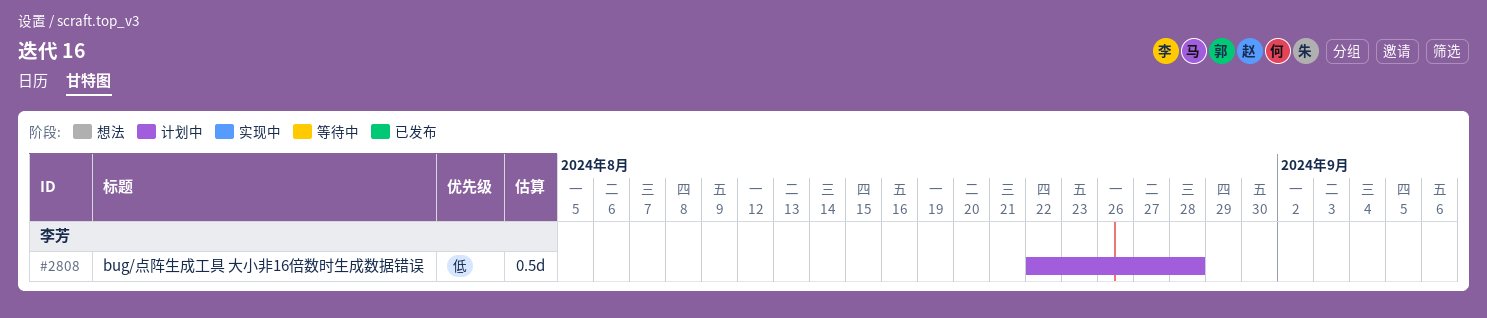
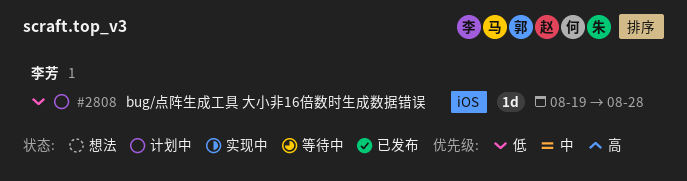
#2808, estimate: 0.5d -> 1d
#2808, start: Aug 22 -> Aug 19

